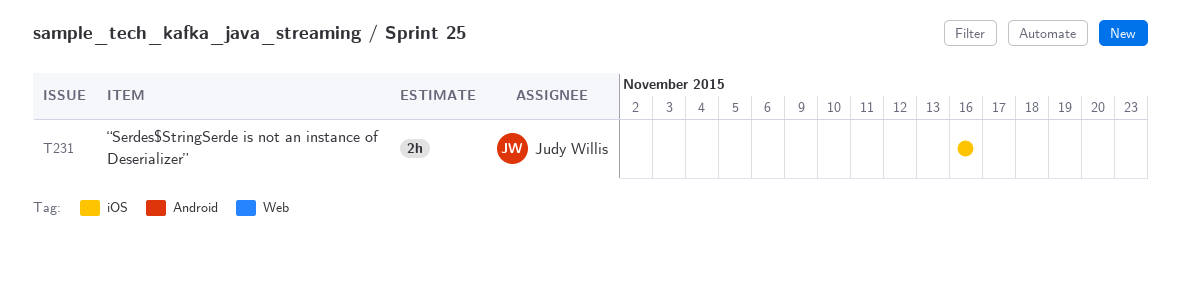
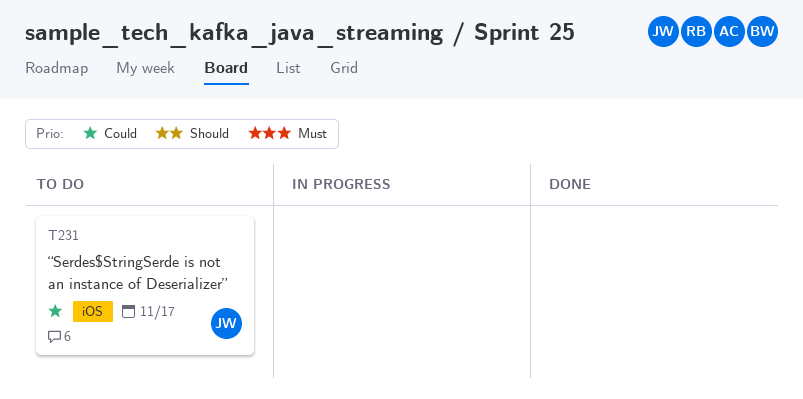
T231, due: Nov 16 -> Nov 17

